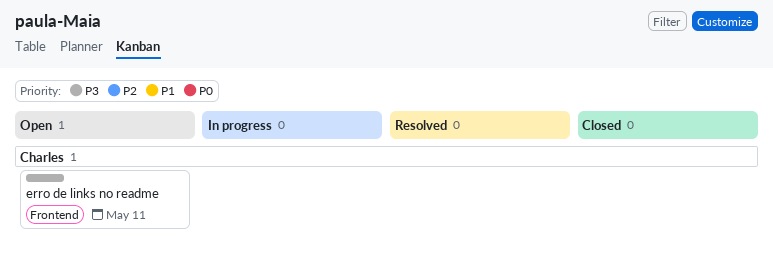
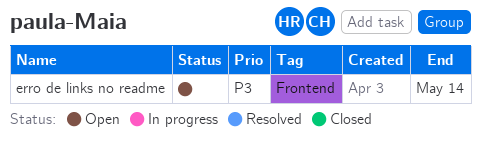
erro de links no readme, due: May 11 -> May 14

